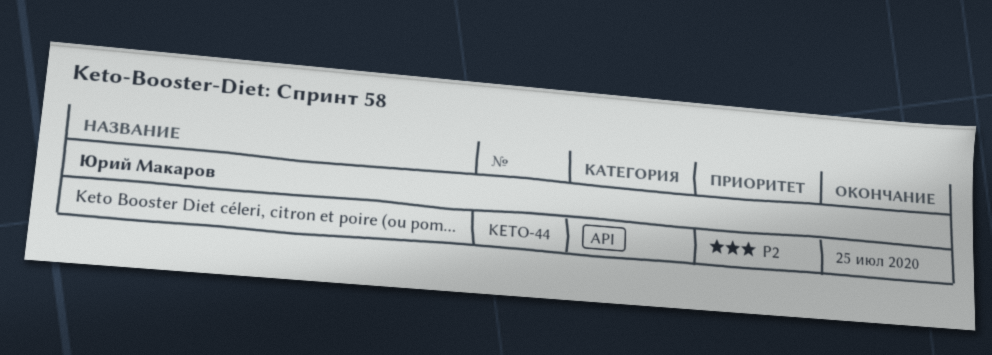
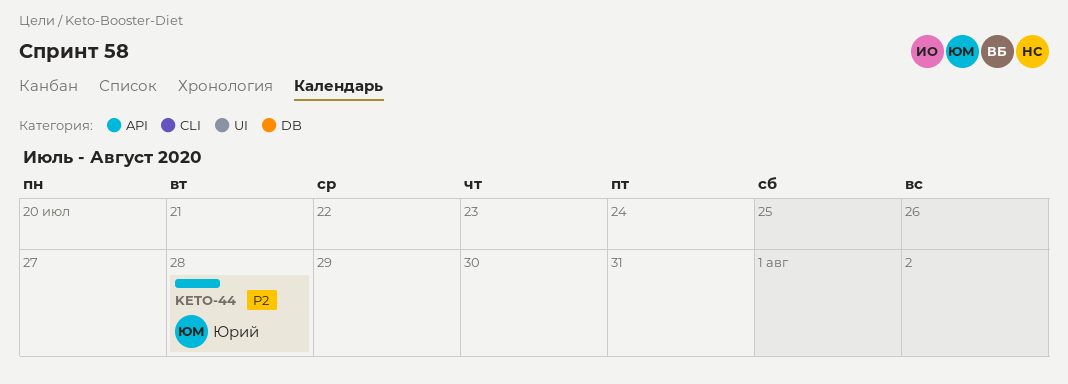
KETO-44, due: Jul 25 -> Jul 28

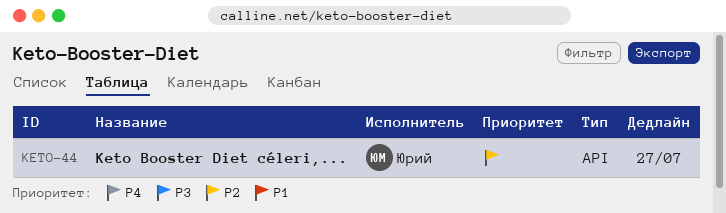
KETO-44, due: Jul 28 -> Jul 27

